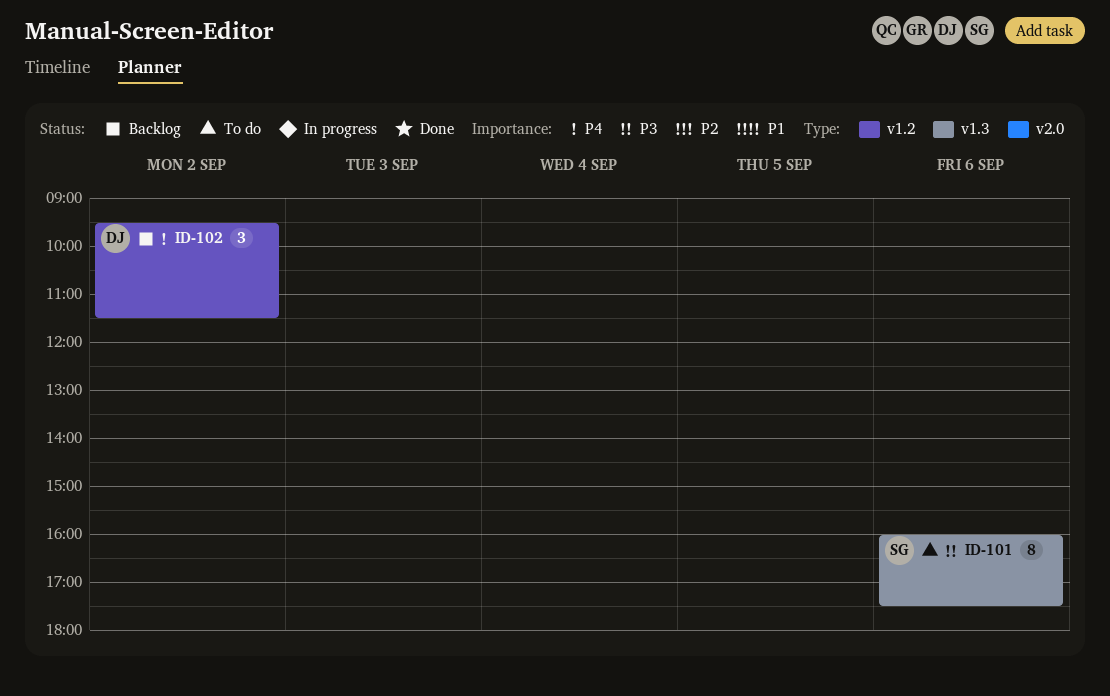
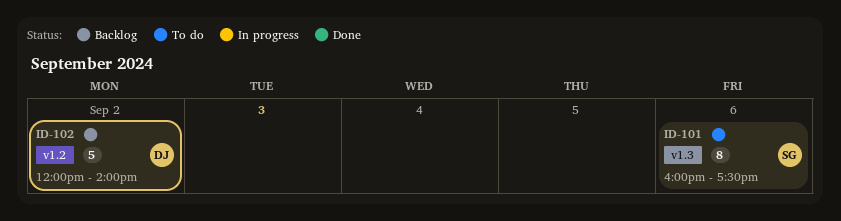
ID-102, estimate: 3 -> 5
ID-102, begins: 09:30 -> 12:00
ID-102, ends: 11:30 -> 14:00

